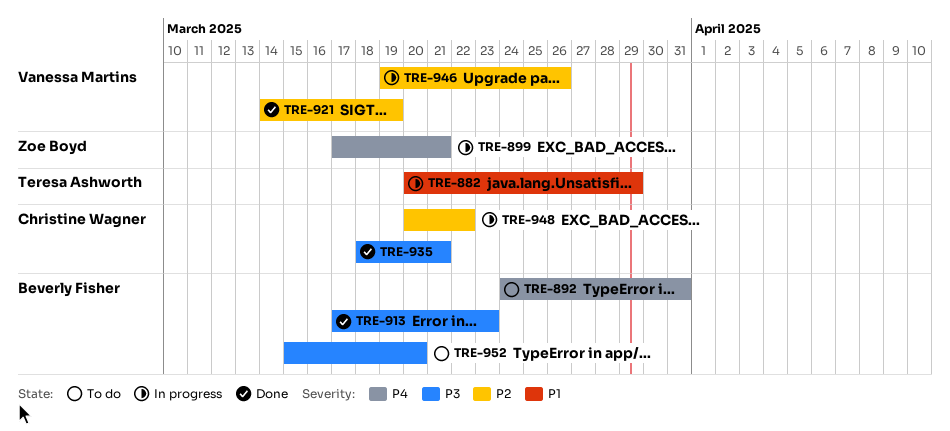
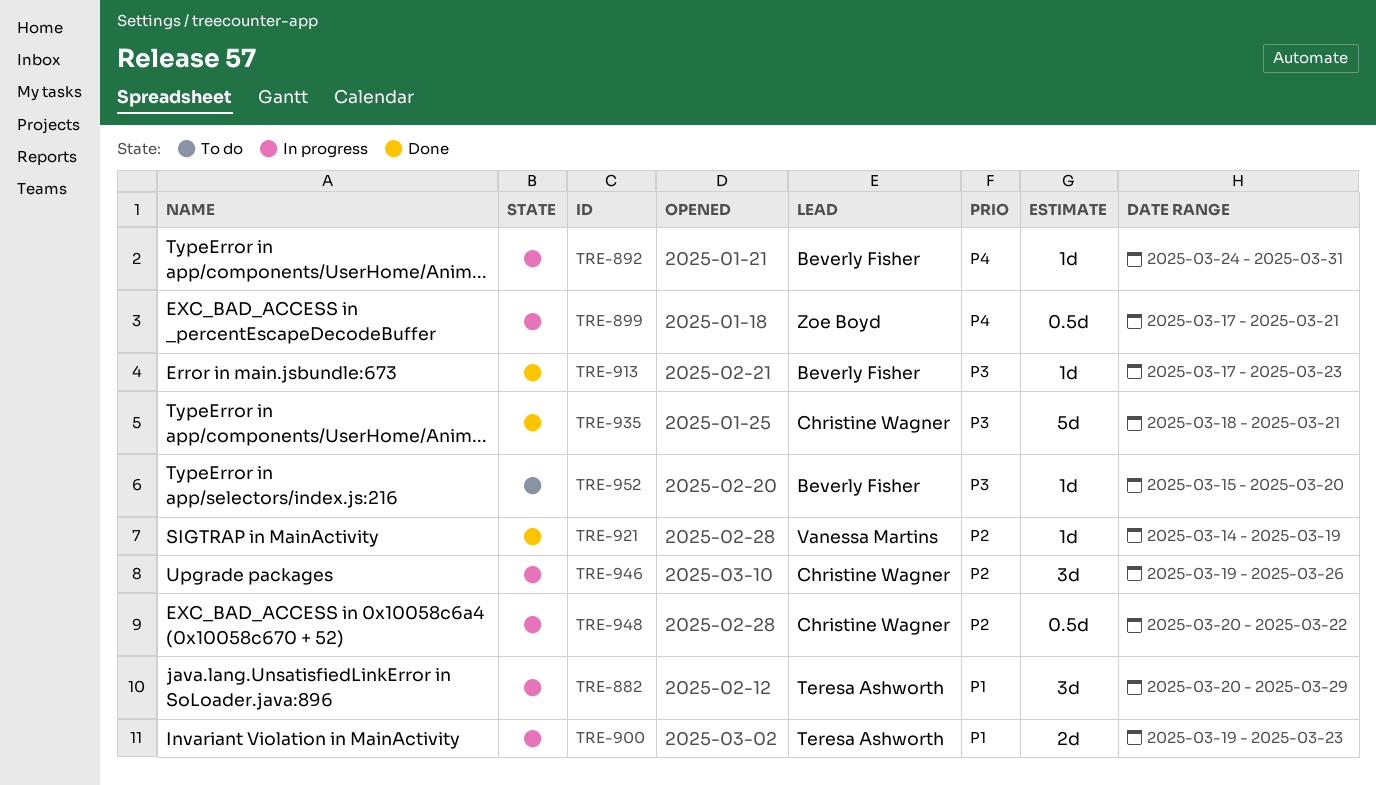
TRE-892, status: To do -> In progress
TRE-900: none -> present
TRE-946, owner: Vanessa Martins -> Christine Wagner

